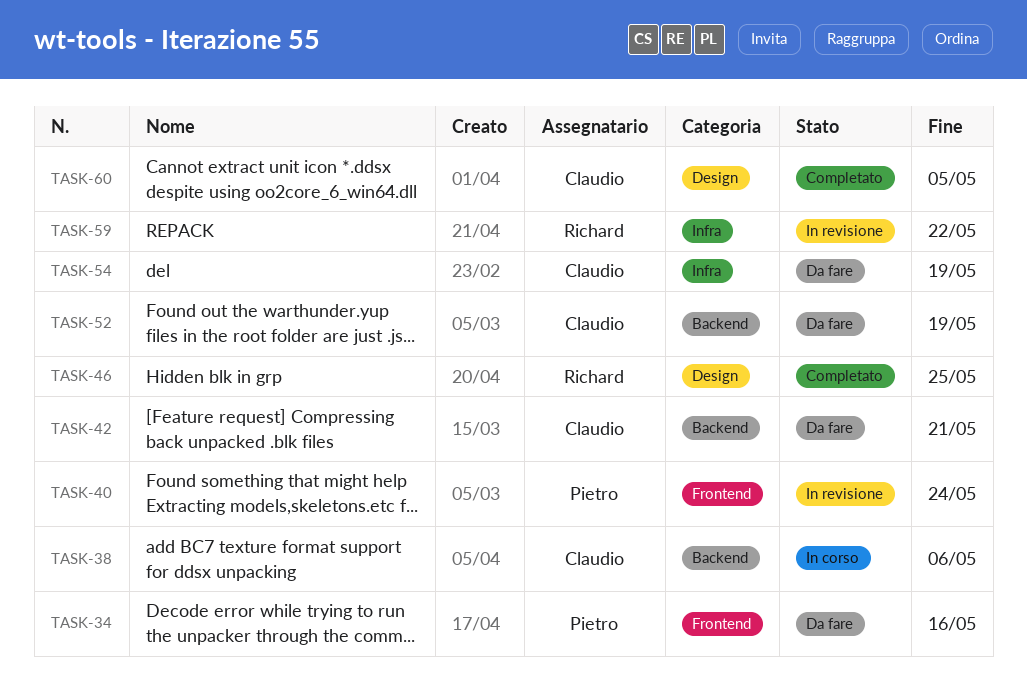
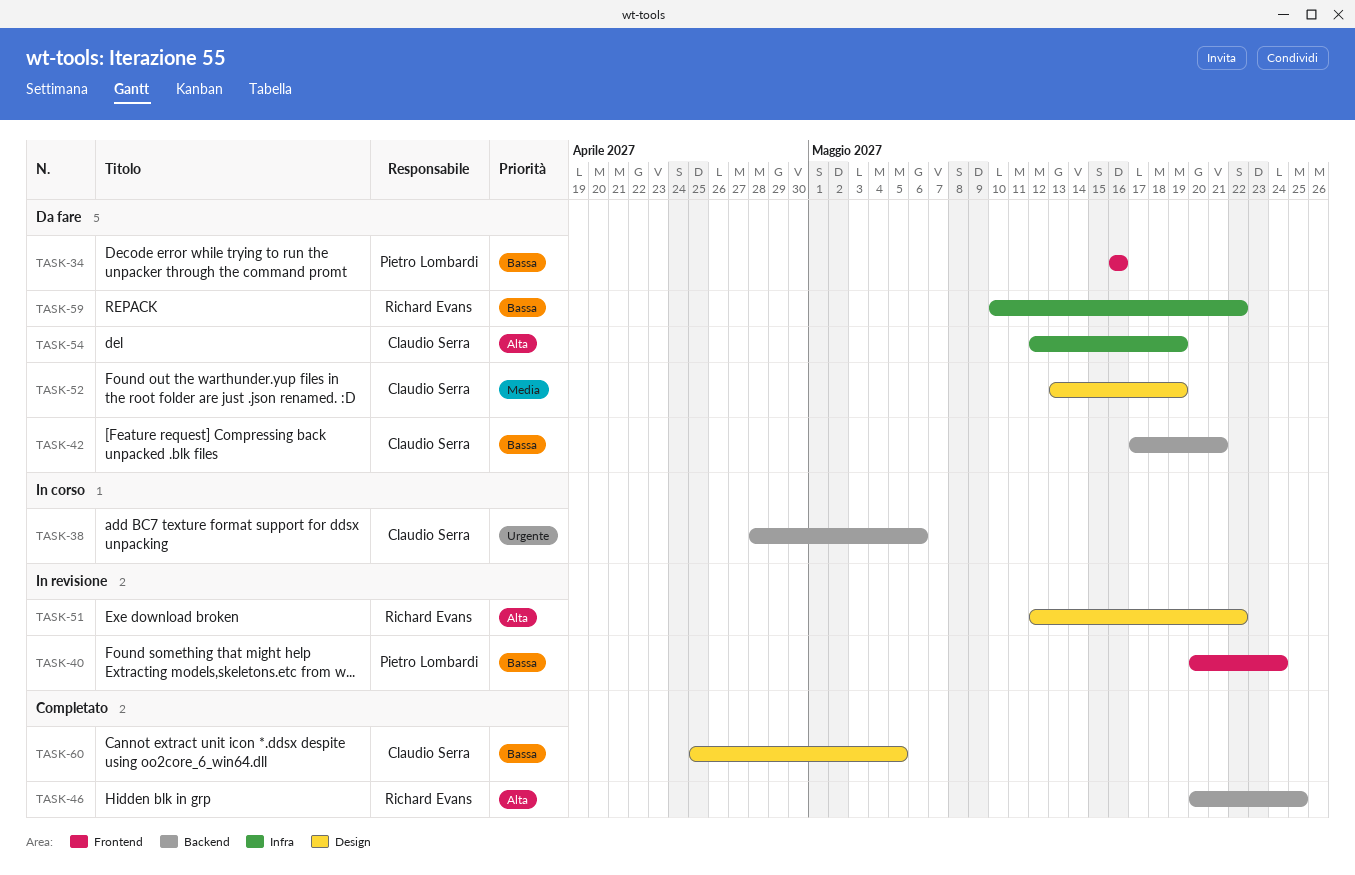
TASK-46, label: Design -> Backend
TASK-51: none -> present
TASK-52, label: Backend -> Design
TASK-59, status: In revisione -> Da fare

